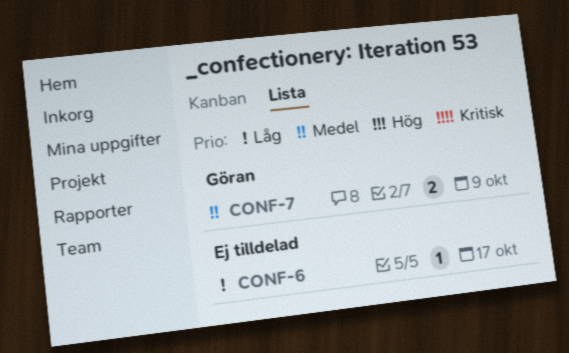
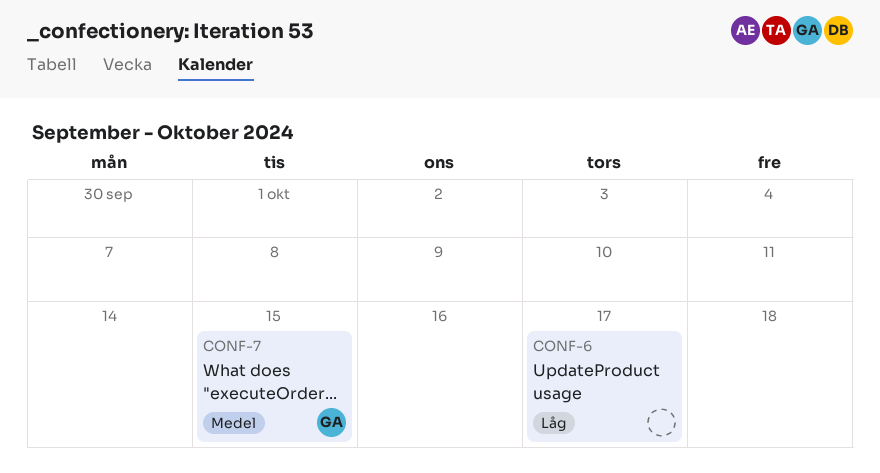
CONF-7, due: Oct 9 -> Oct 15

